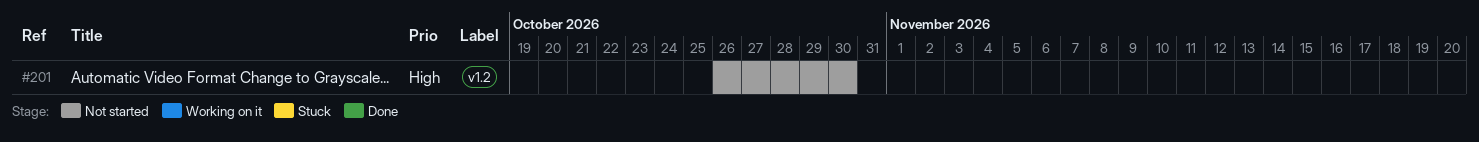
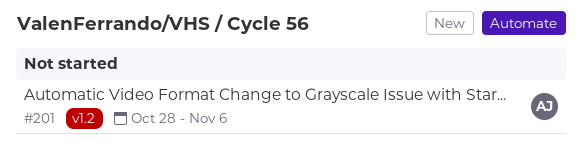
#201, start: Oct 26 -> Oct 28
#201, due: Oct 30 -> Nov 6

